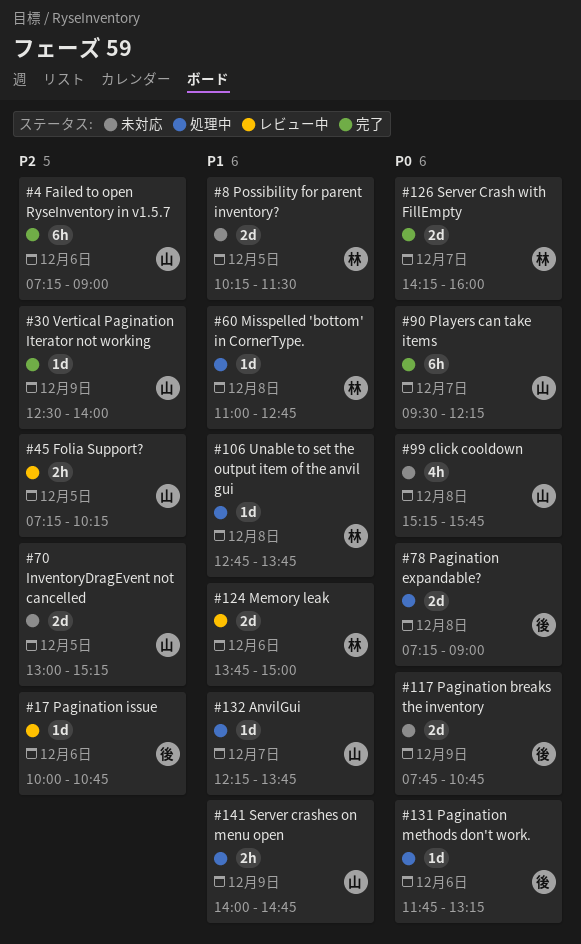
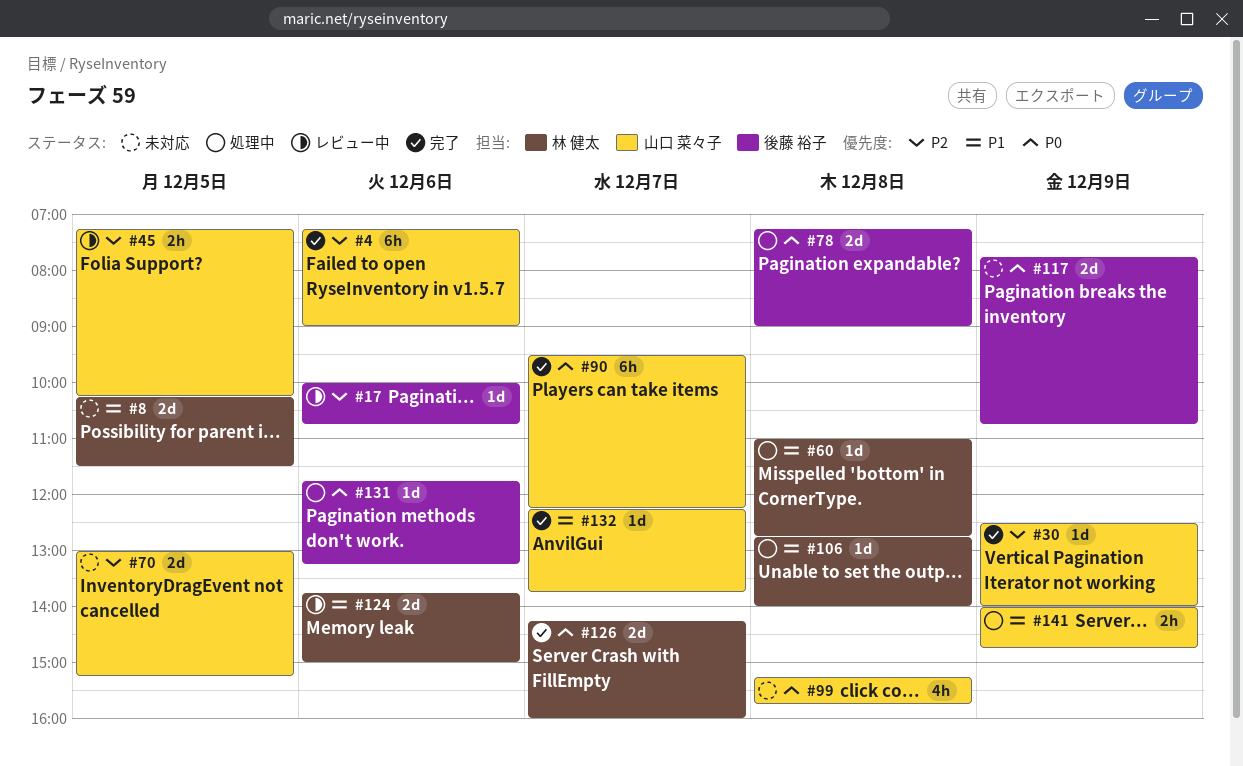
#106, ends: 13:45 -> 14:00
#132, status: 処理中 -> 完了

